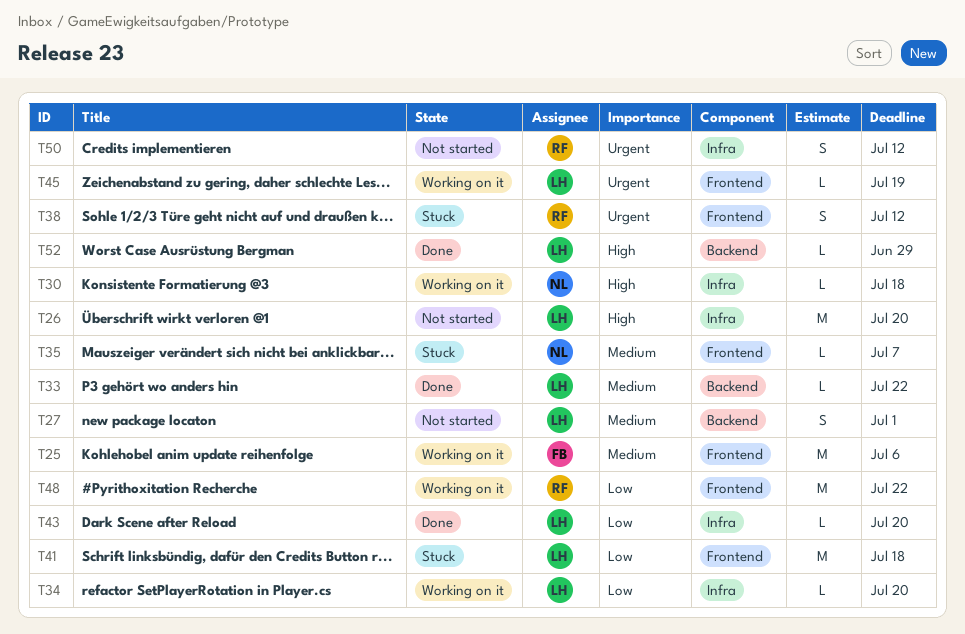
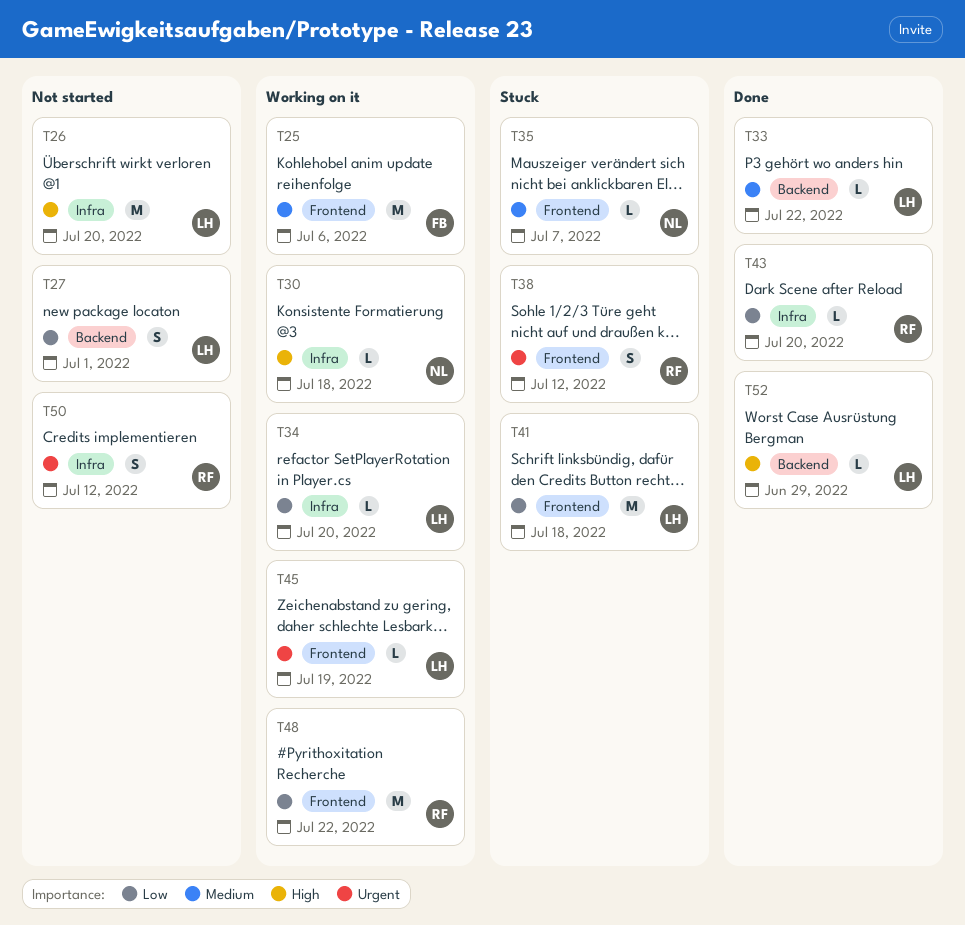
T27, priority: Medium -> Low
T43, owner: LH -> RF

